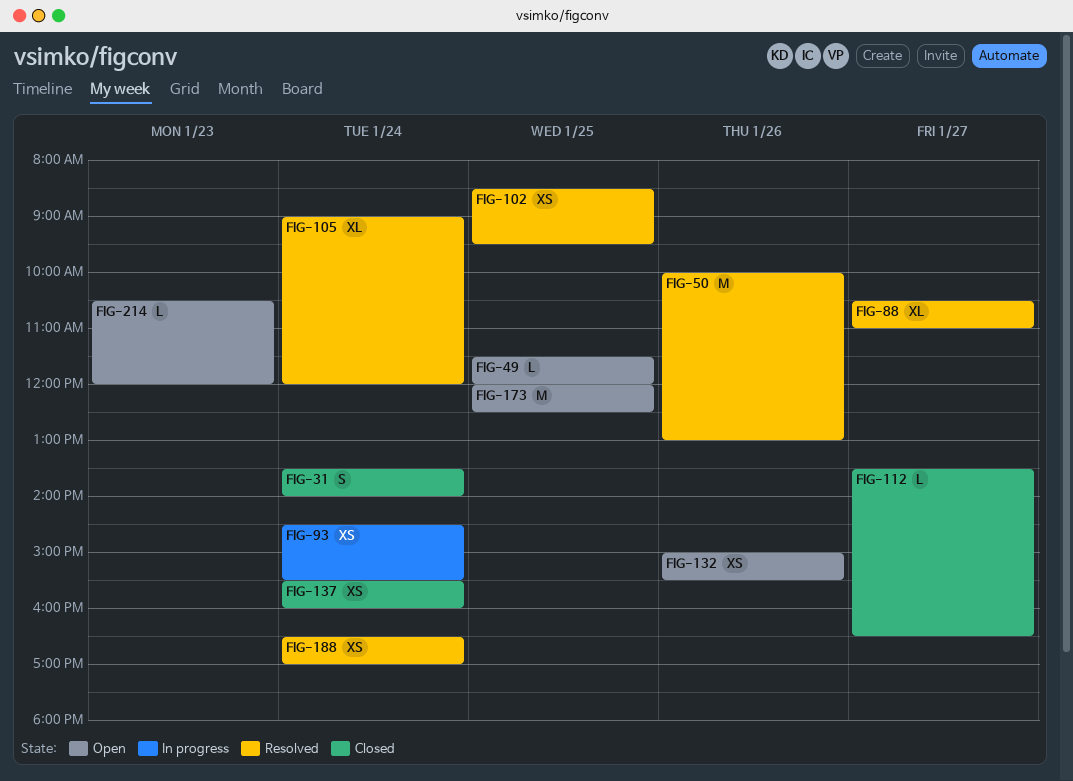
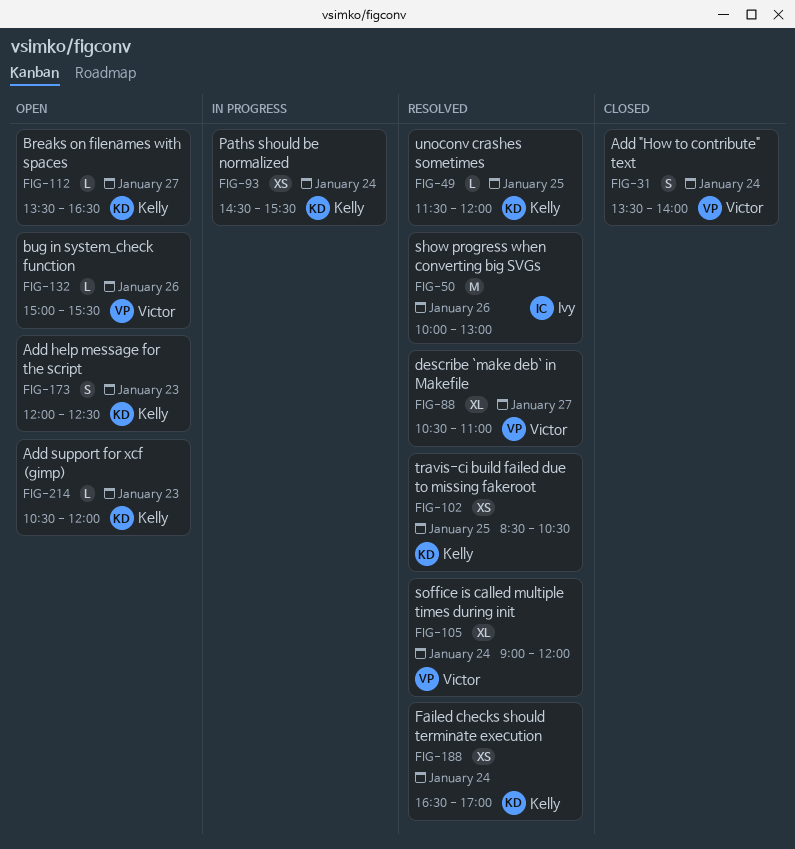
FIG-49, status: Open -> Resolved
FIG-102, ends: 09:30 -> 10:30
FIG-112, status: Closed -> Open
FIG-132, estimate: XS -> L
FIG-137: present -> none
FIG-173, estimate: M -> S
FIG-173, day: Jan 25 -> Jan 23

